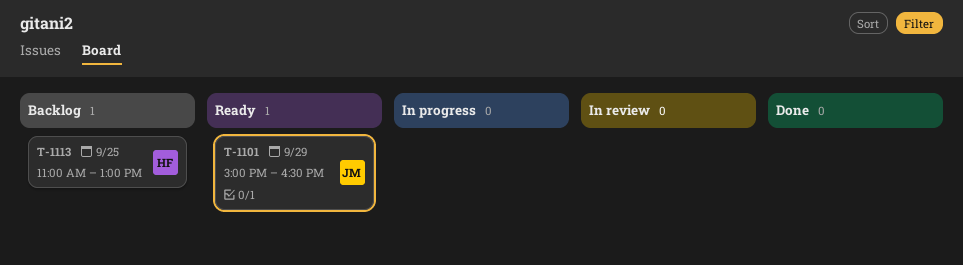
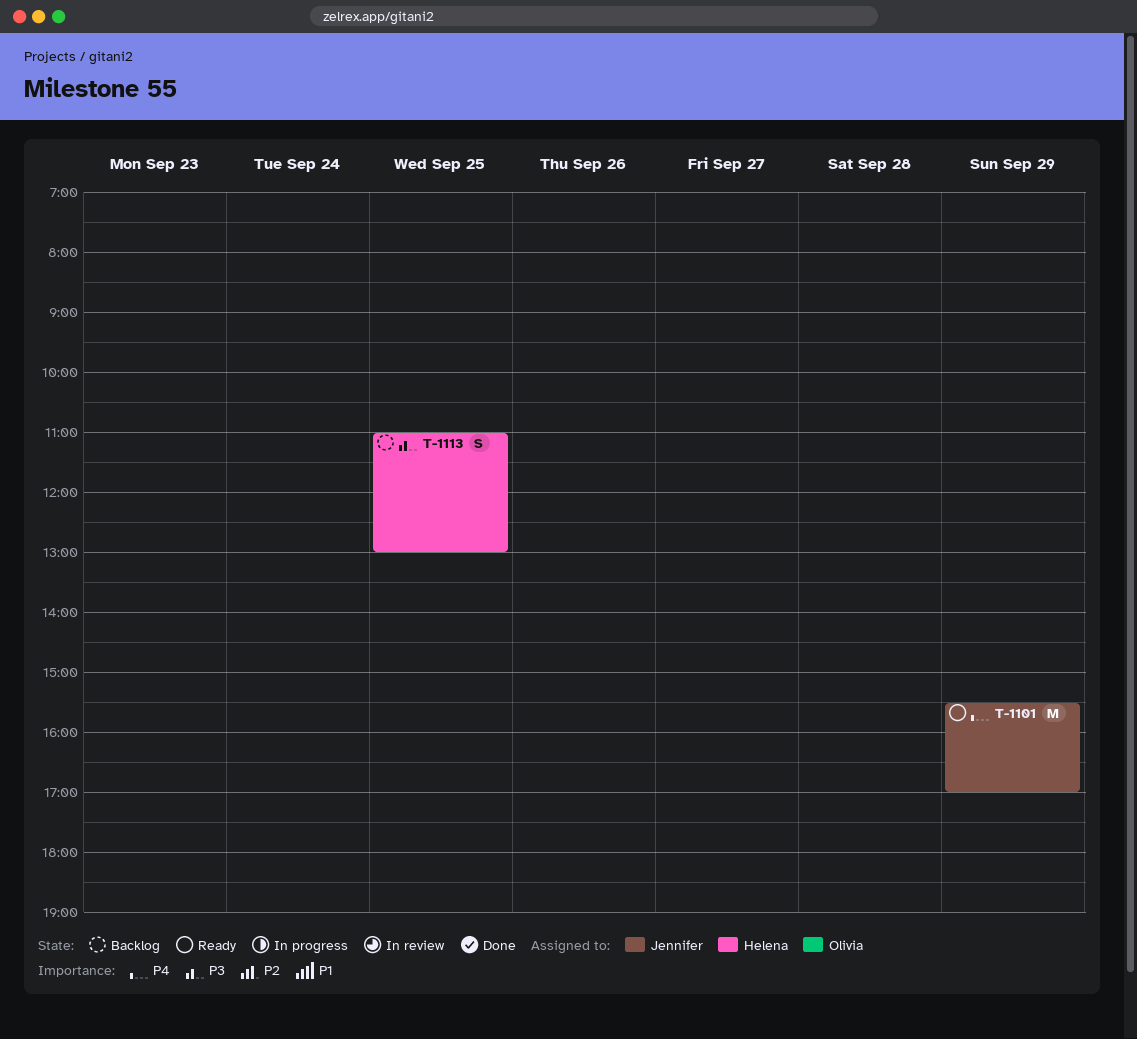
T-1101, begins: 15:00 -> 15:30
T-1101, ends: 16:30 -> 17:00

